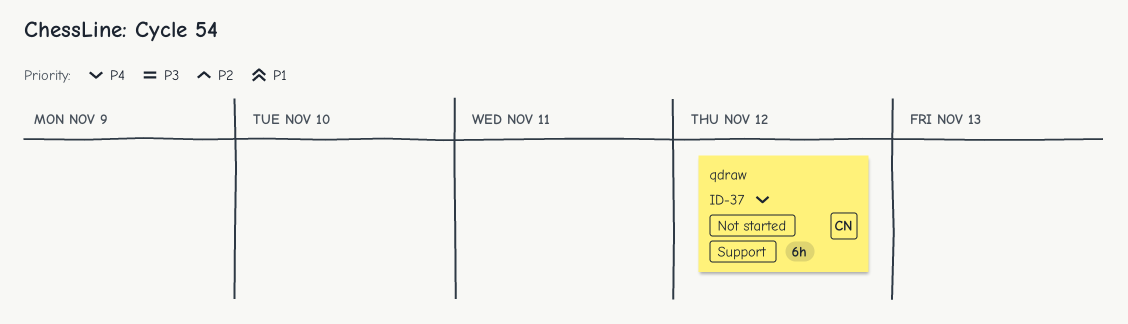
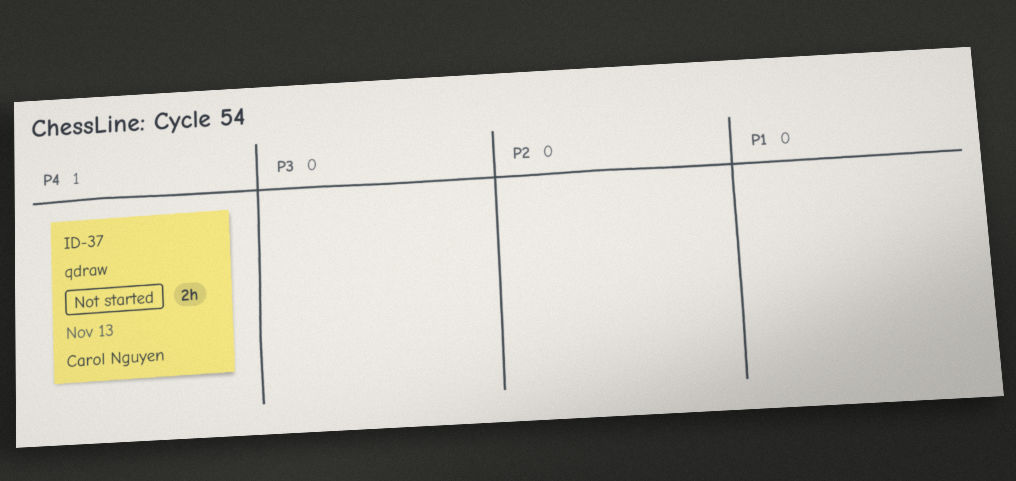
ID-37, estimate: 6h -> 2h
ID-37, due: Nov 12 -> Nov 13

